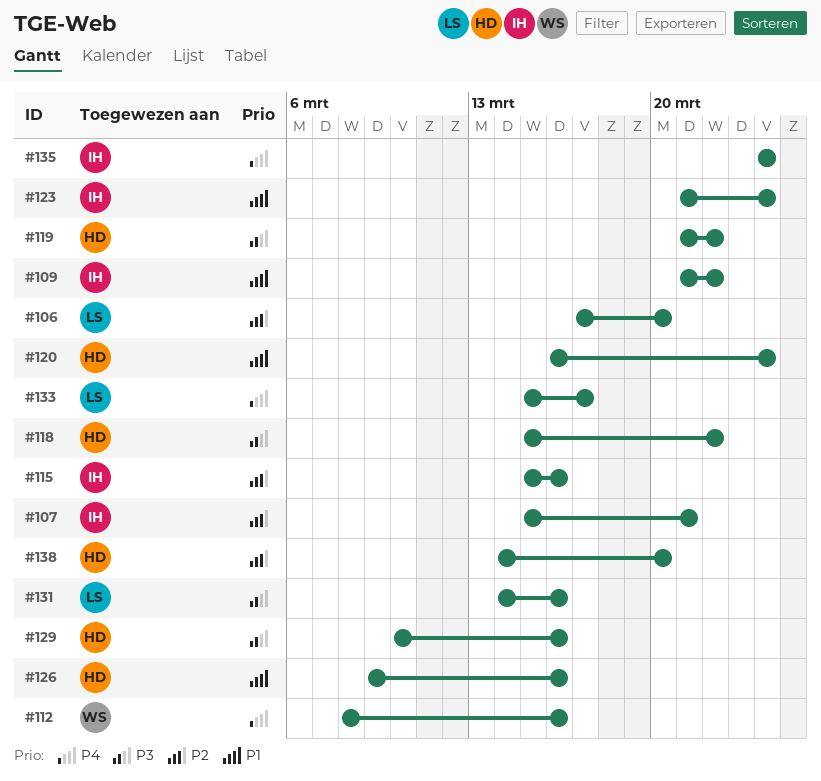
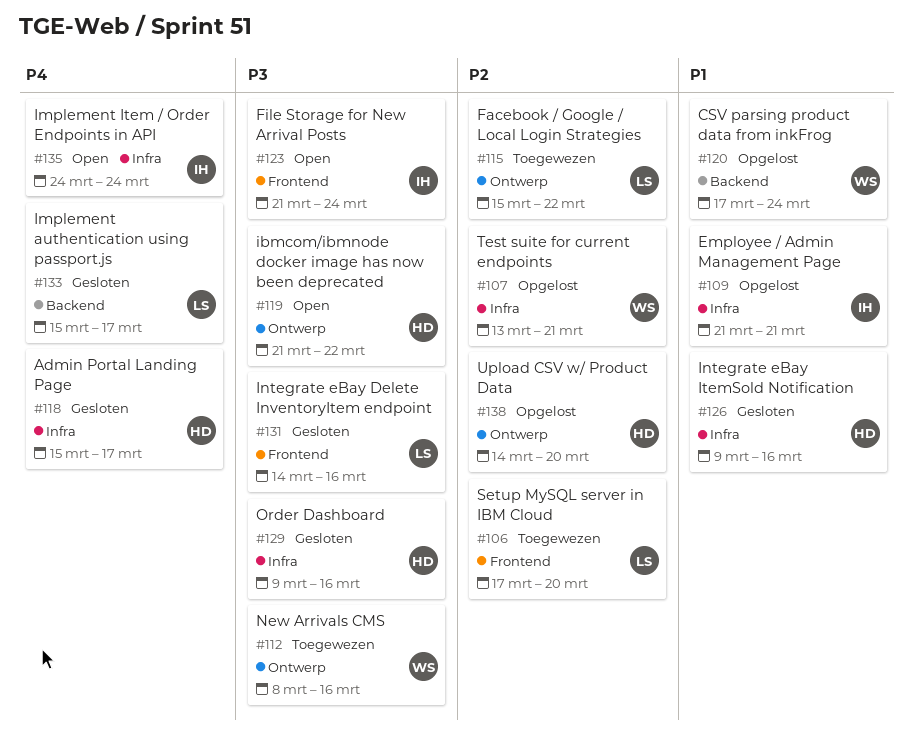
#107, owner: IH -> WS
#107, start: Mar 15 -> Mar 13
#109, due: Mar 22 -> Mar 21
#112, priority: P4 -> P3
#115, owner: IH -> LS
#115, due: Mar 16 -> Mar 22
#118, priority: P3 -> P4
#118, due: Mar 22 -> Mar 17
#120, owner: HD -> WS
#120, start: Mar 16 -> Mar 17
#123, priority: P1 -> P3
#129, start: Mar 10 -> Mar 9

